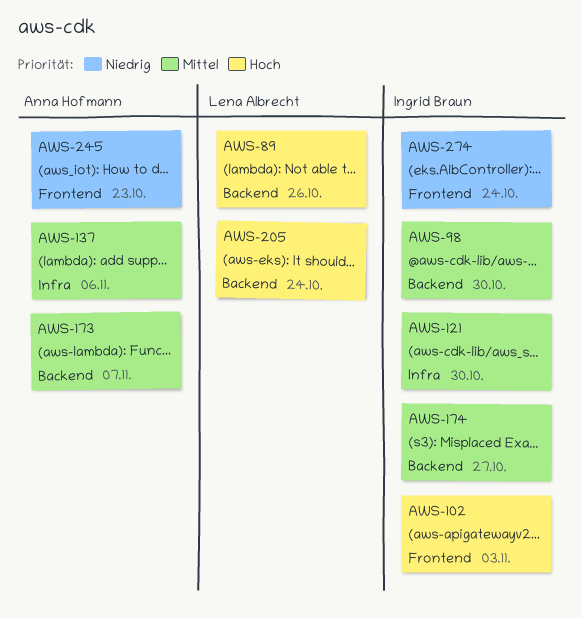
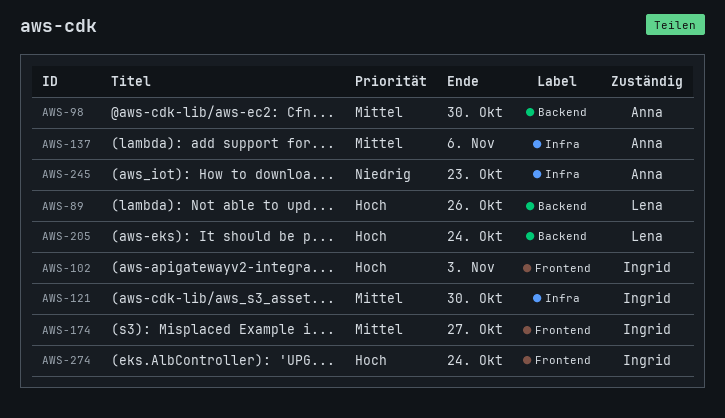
AWS-98, owner: Ingrid Braun -> Anna Hofmann
AWS-173: present -> none
AWS-174, label: Backend -> Frontend
AWS-245, label: Frontend -> Infra
AWS-274, priority: Niedrig -> Hoch

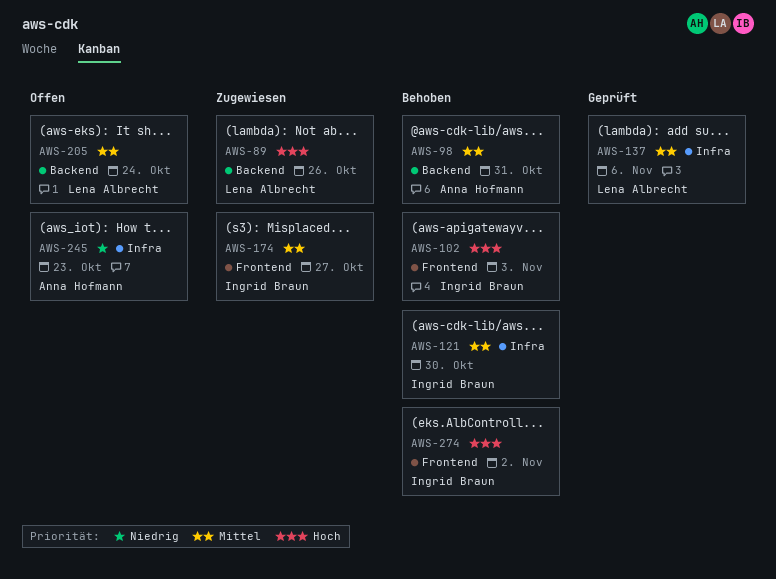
AWS-98, due: Oct 30 -> Oct 31
AWS-137, owner: Anna Hofmann -> Lena Albrecht
AWS-205, priority: Hoch -> Mittel
AWS-274, due: Oct 24 -> Nov 2

